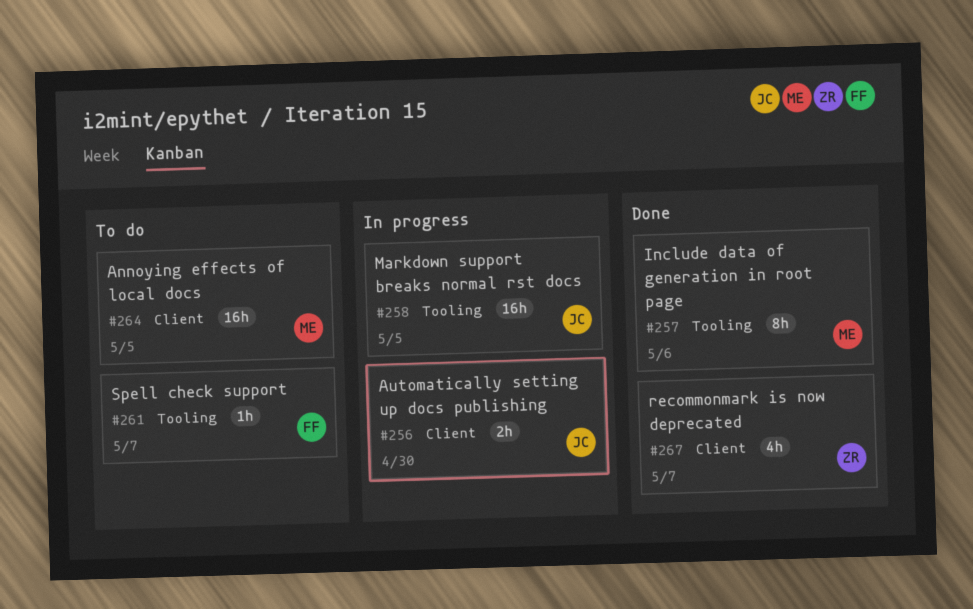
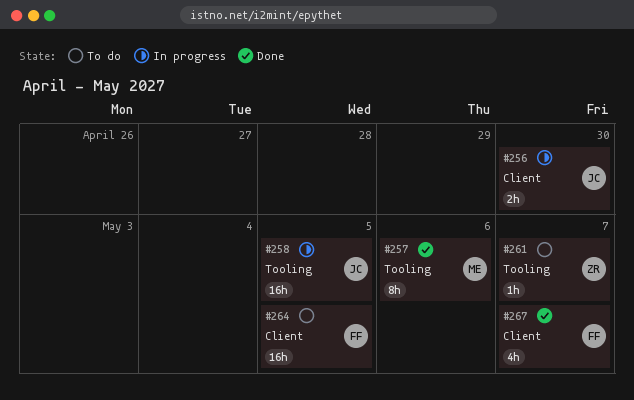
#261, owner: FF -> ZR
#264, owner: ME -> FF
#267, owner: ZR -> FF

